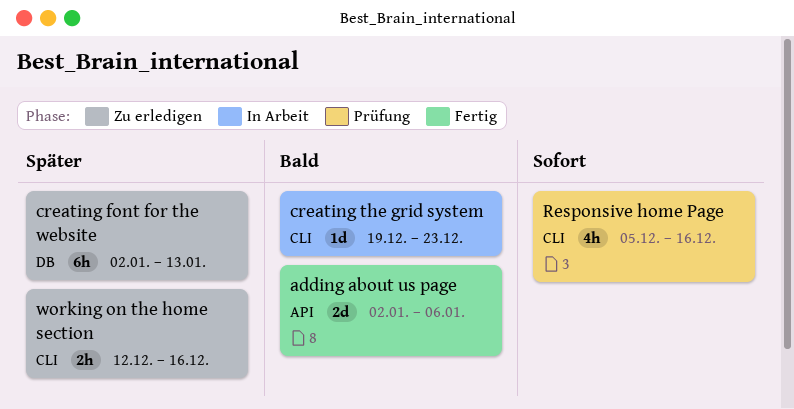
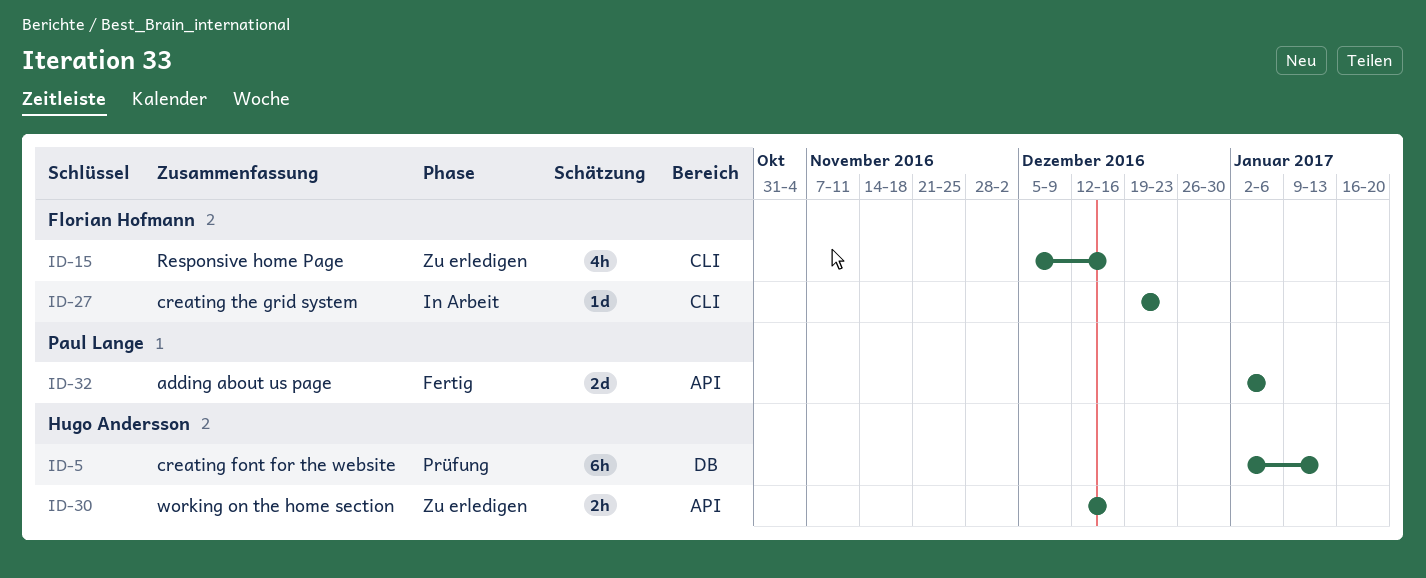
creating font for the website, status: Zu erledigen -> Prüfung
Responsive home Page, status: Prüfung -> Zu erledigen
working on the home section, label: CLI -> API

